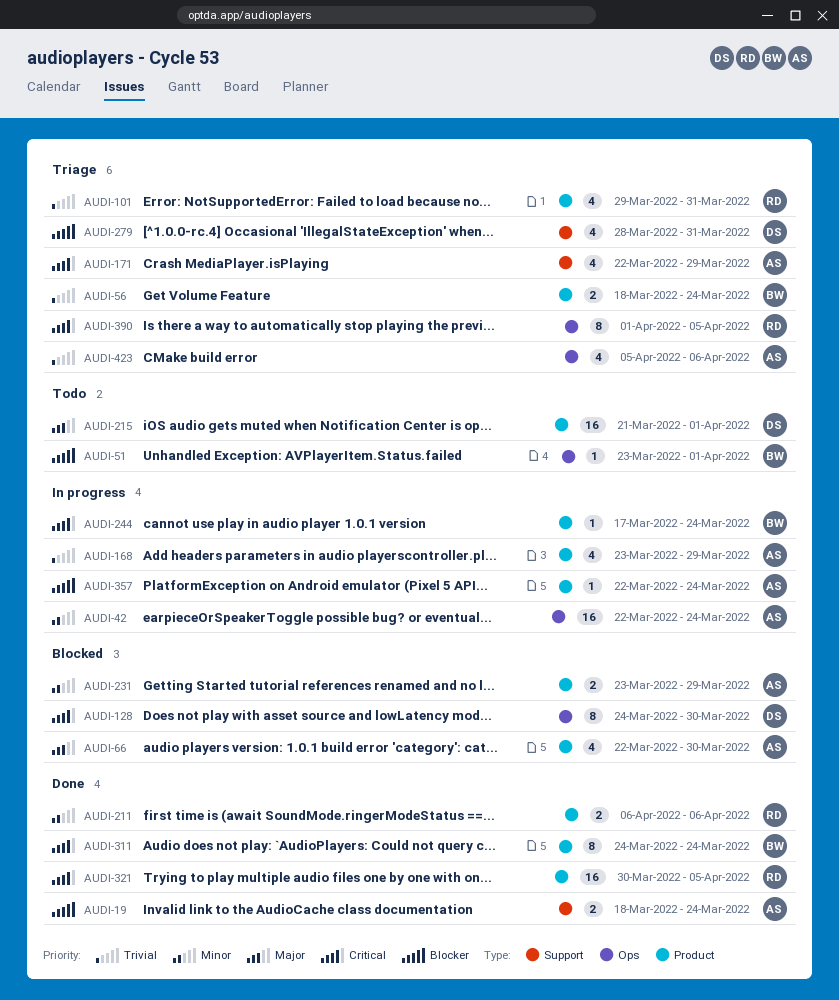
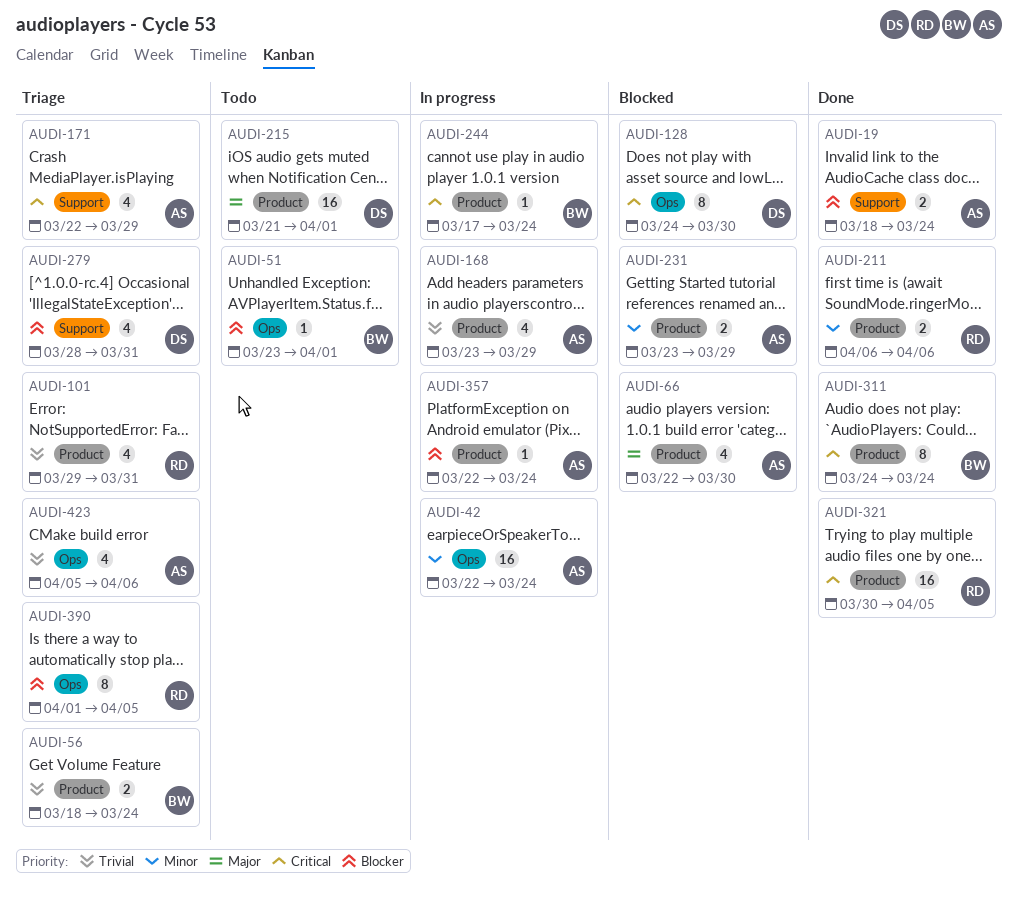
AUDI-390, priority: Critical -> Blocker

